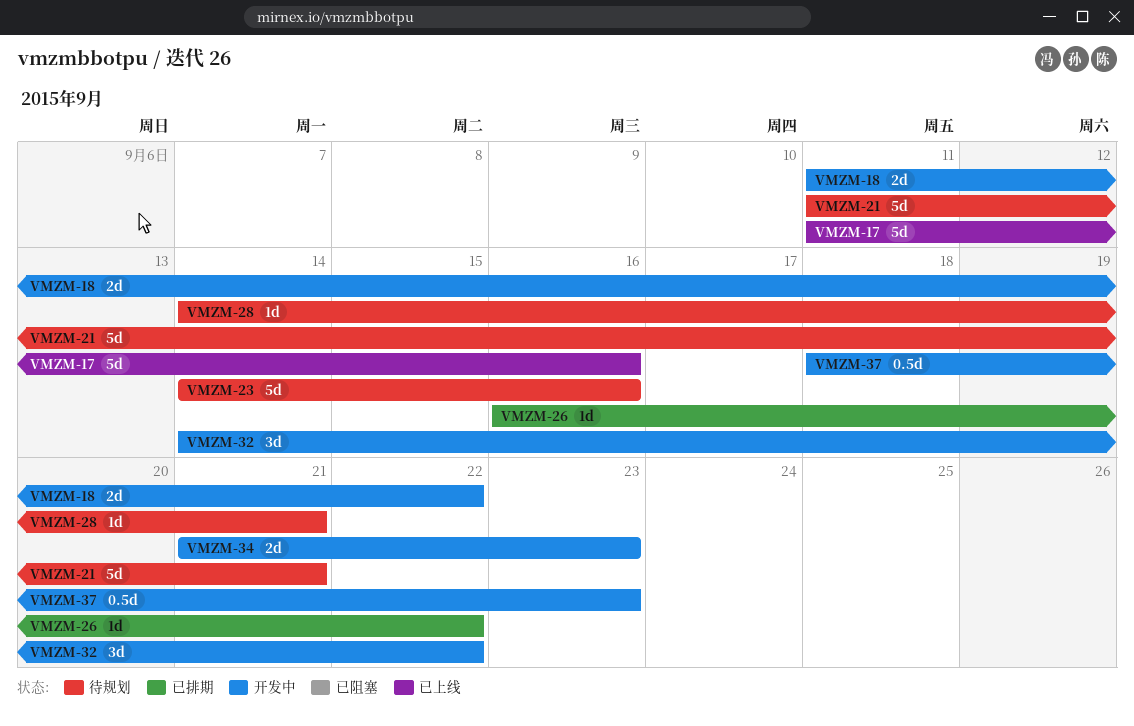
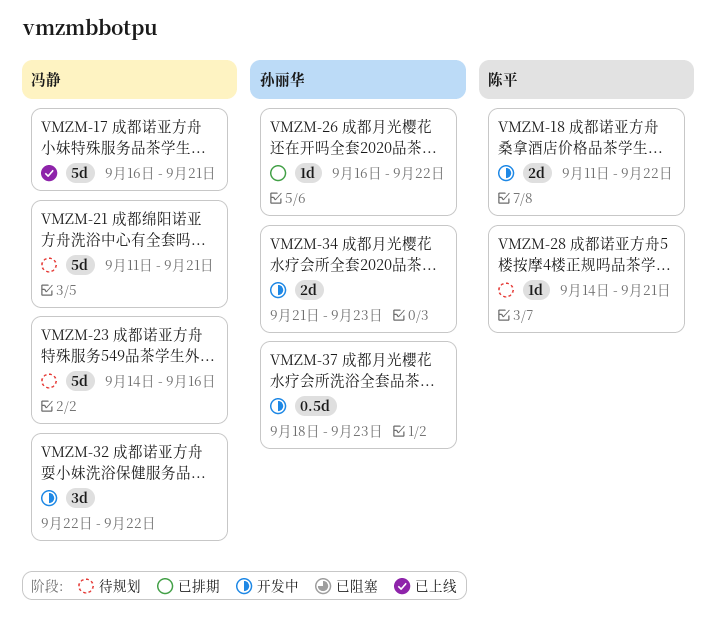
VMZM-17, start: Sep 11 -> Sep 16
VMZM-17, due: Sep 16 -> Sep 21
VMZM-32, start: Sep 14 -> Sep 22

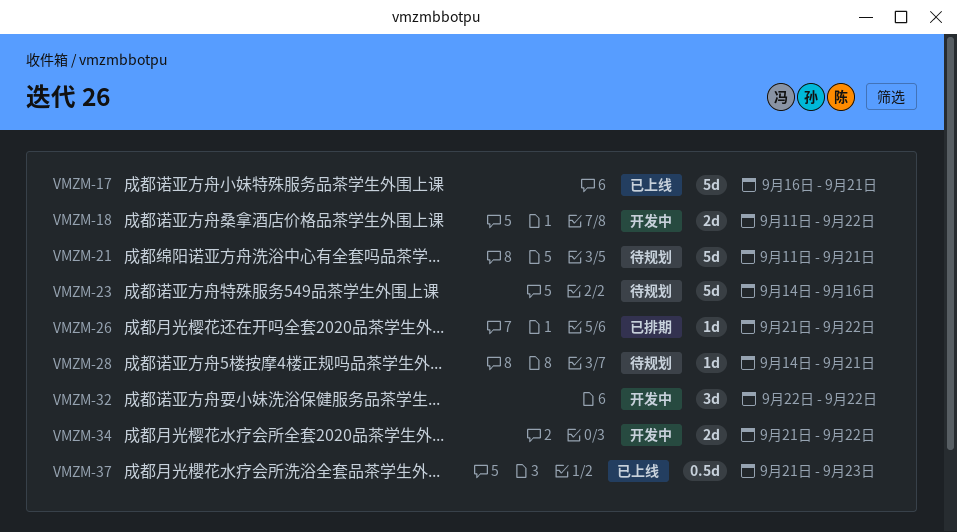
VMZM-26, start: Sep 16 -> Sep 21
VMZM-34, due: Sep 23 -> Sep 22
VMZM-37, status: 开发中 -> 已上线
VMZM-37, start: Sep 18 -> Sep 21

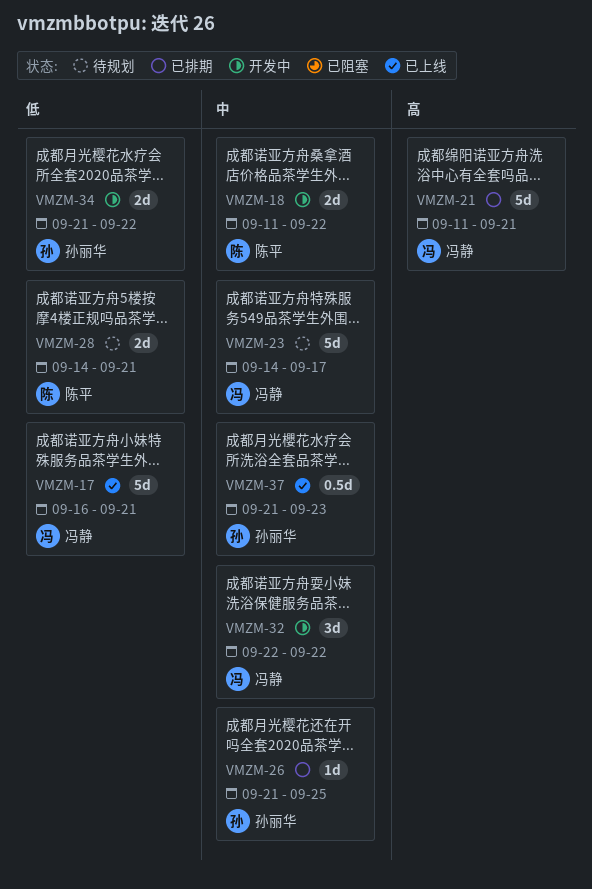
VMZM-21, status: 待规划 -> 已排期
VMZM-23, due: Sep 16 -> Sep 17
VMZM-26, due: Sep 22 -> Sep 25
VMZM-28, estimate: 1d -> 2d

